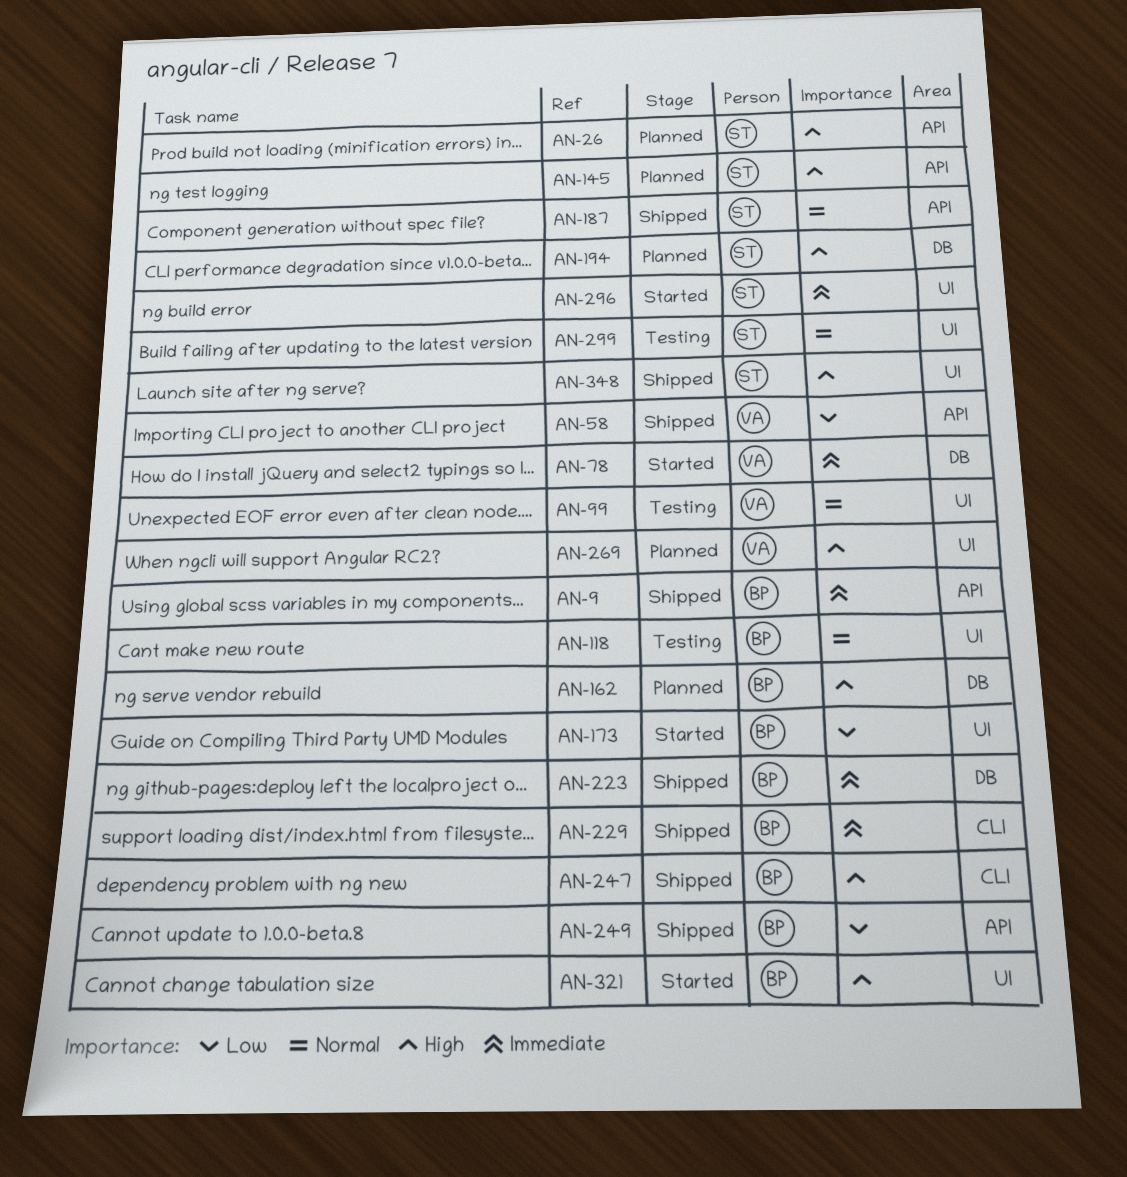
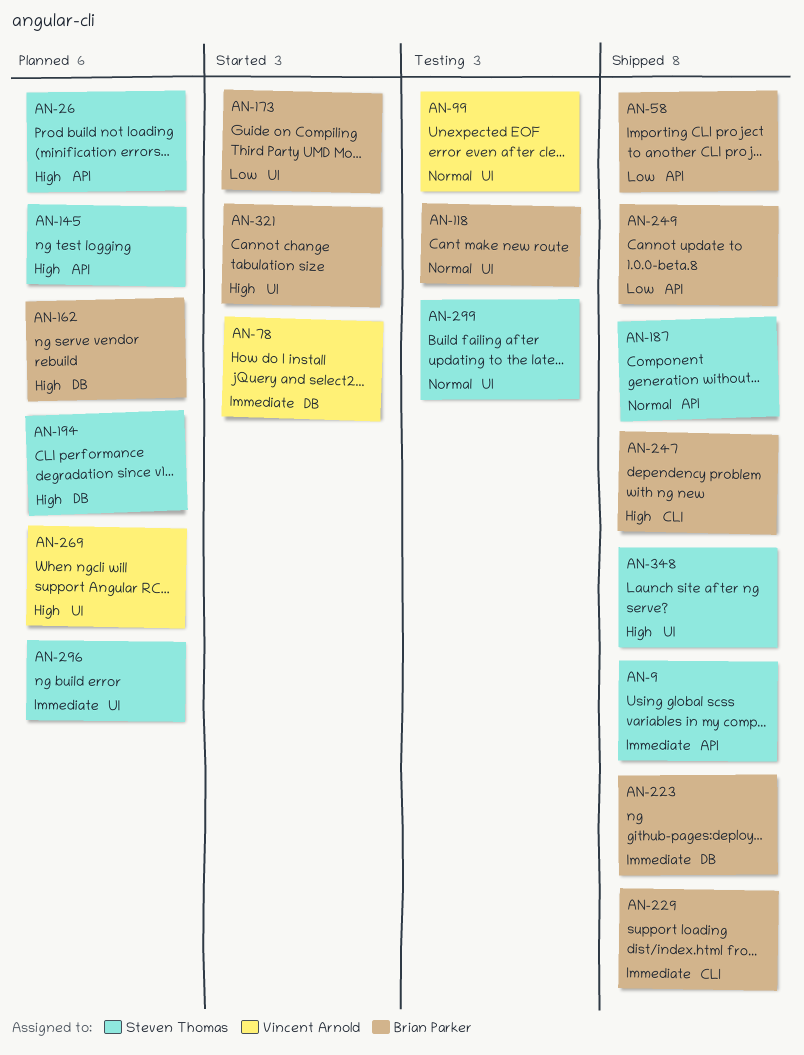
AN-9, owner: Brian Parker -> Steven Thomas
AN-58, owner: Vincent Arnold -> Brian Parker
AN-296, status: Started -> Planned

